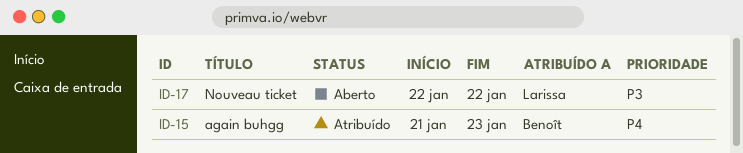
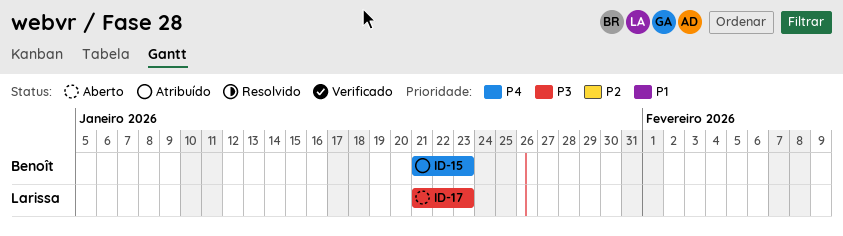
ID-17, start: Jan 22 -> Jan 21
ID-17, due: Jan 22 -> Jan 23

